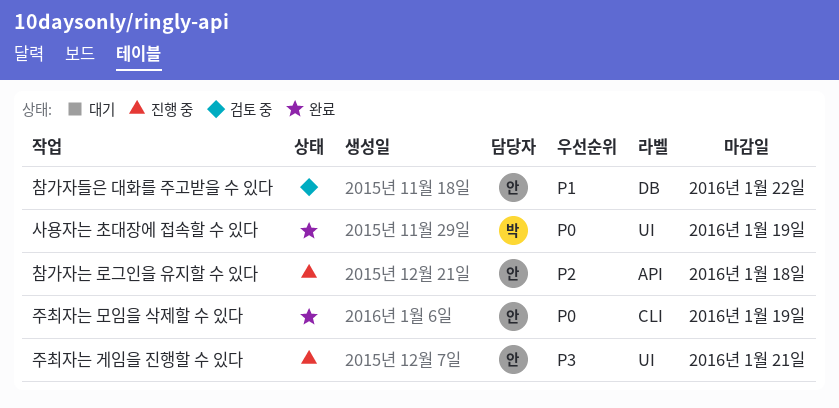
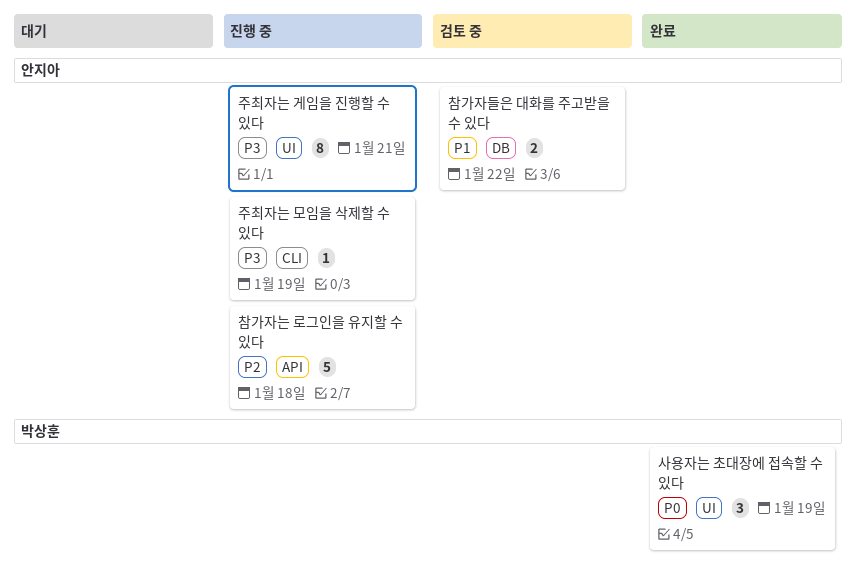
주최자는 모임을 삭제할 수 있다, status: 완료 -> 진행 중
주최자는 모임을 삭제할 수 있다, priority: P0 -> P3

